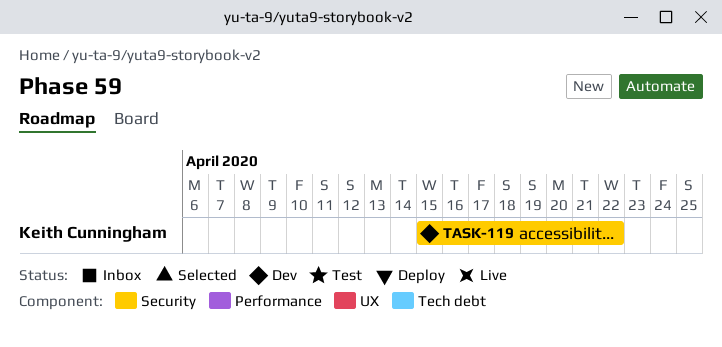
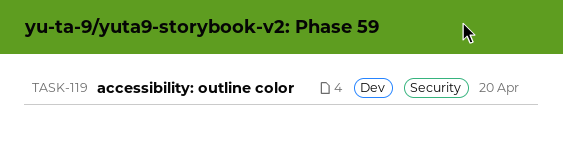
TASK-119, due: Apr 22 -> Apr 20

